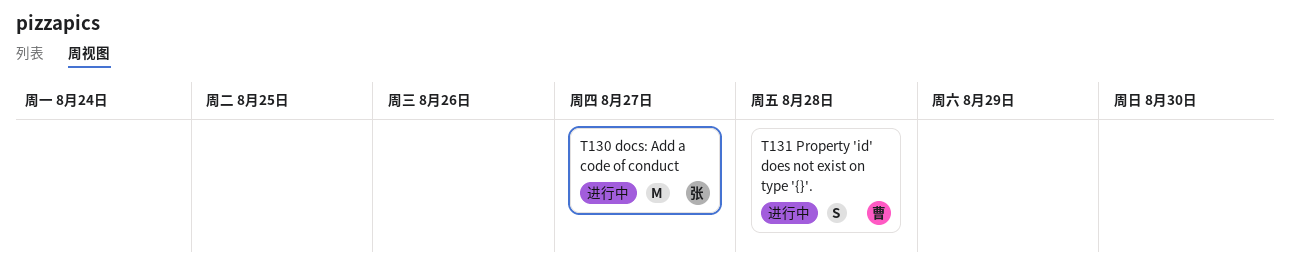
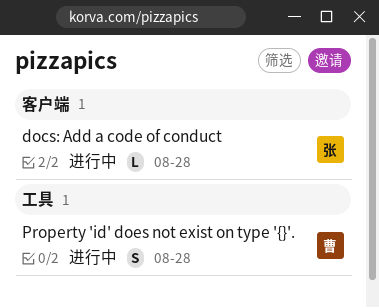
docs: Add a code of conduct, estimate: M -> L
docs: Add a code of conduct, due: Aug 27 -> Aug 28

